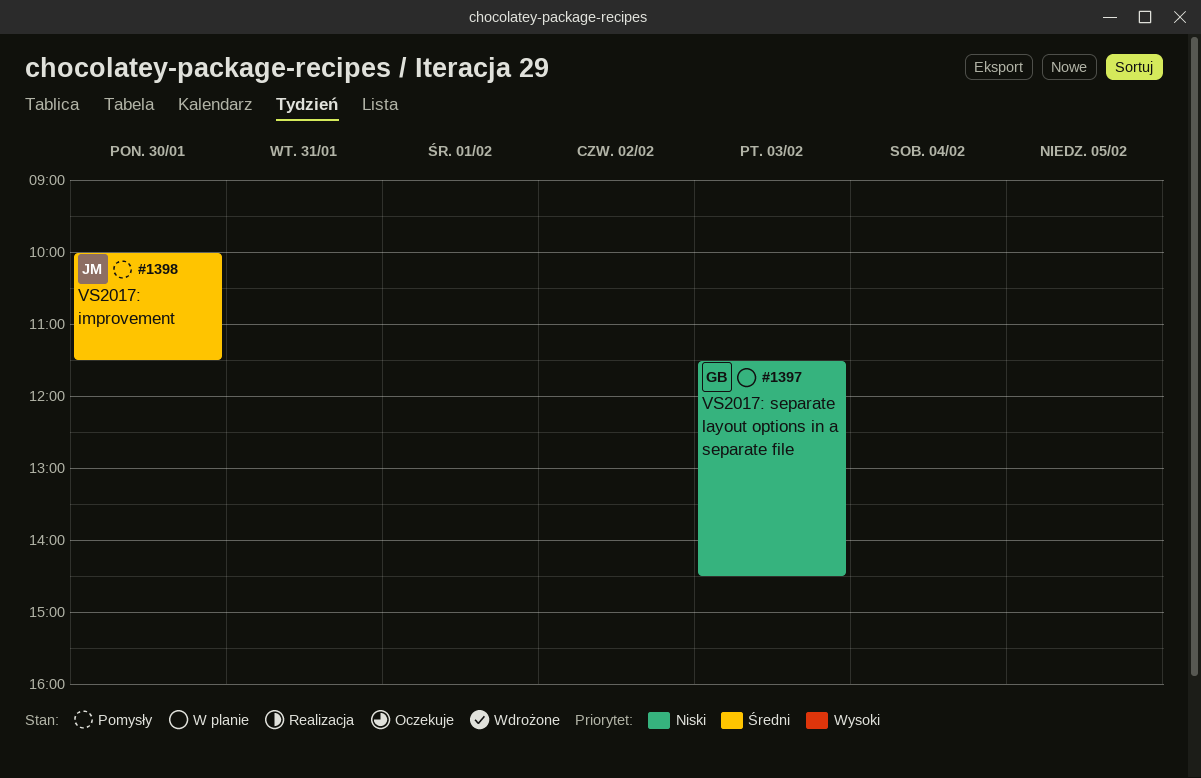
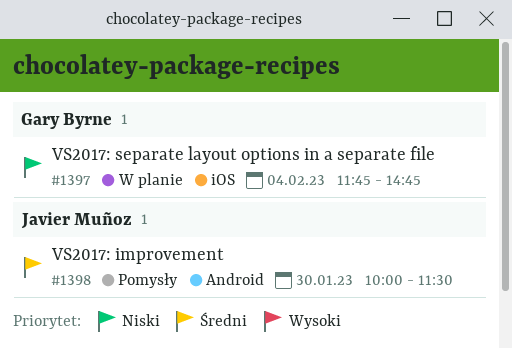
#1397, day: Feb 3 -> Feb 4
#1397, begins: 11:30 -> 11:45
#1397, ends: 14:30 -> 14:45

